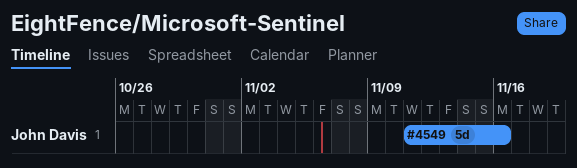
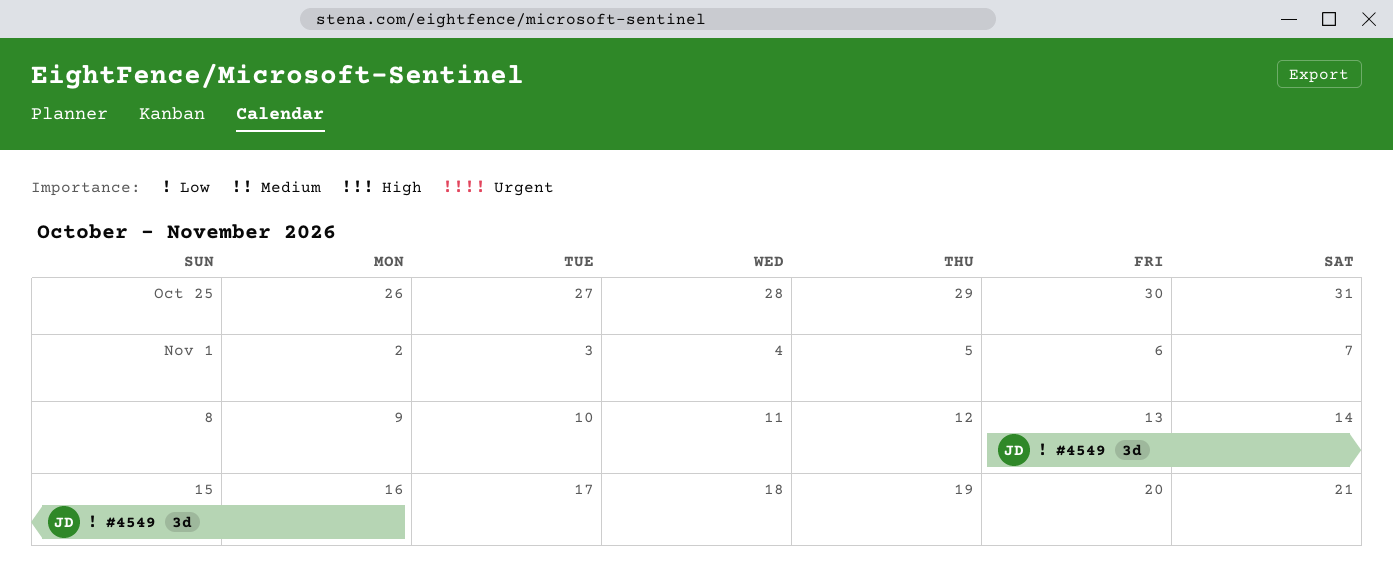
#4549, estimate: 5d -> 3d
#4549, start: Nov 11 -> Nov 13

